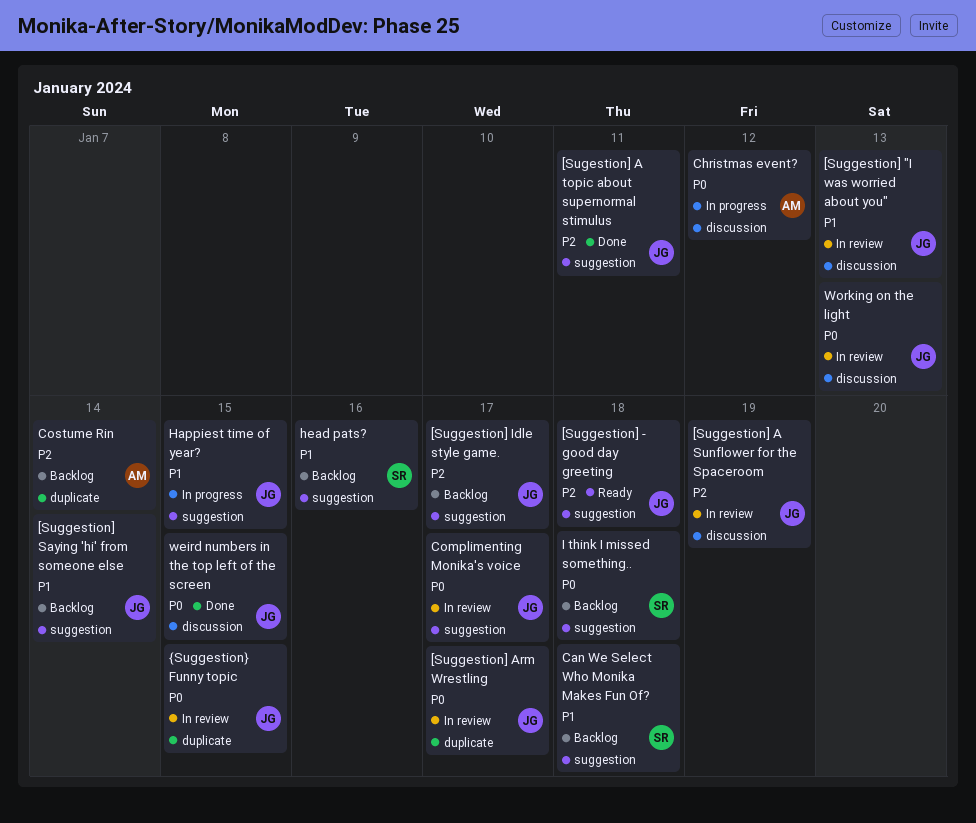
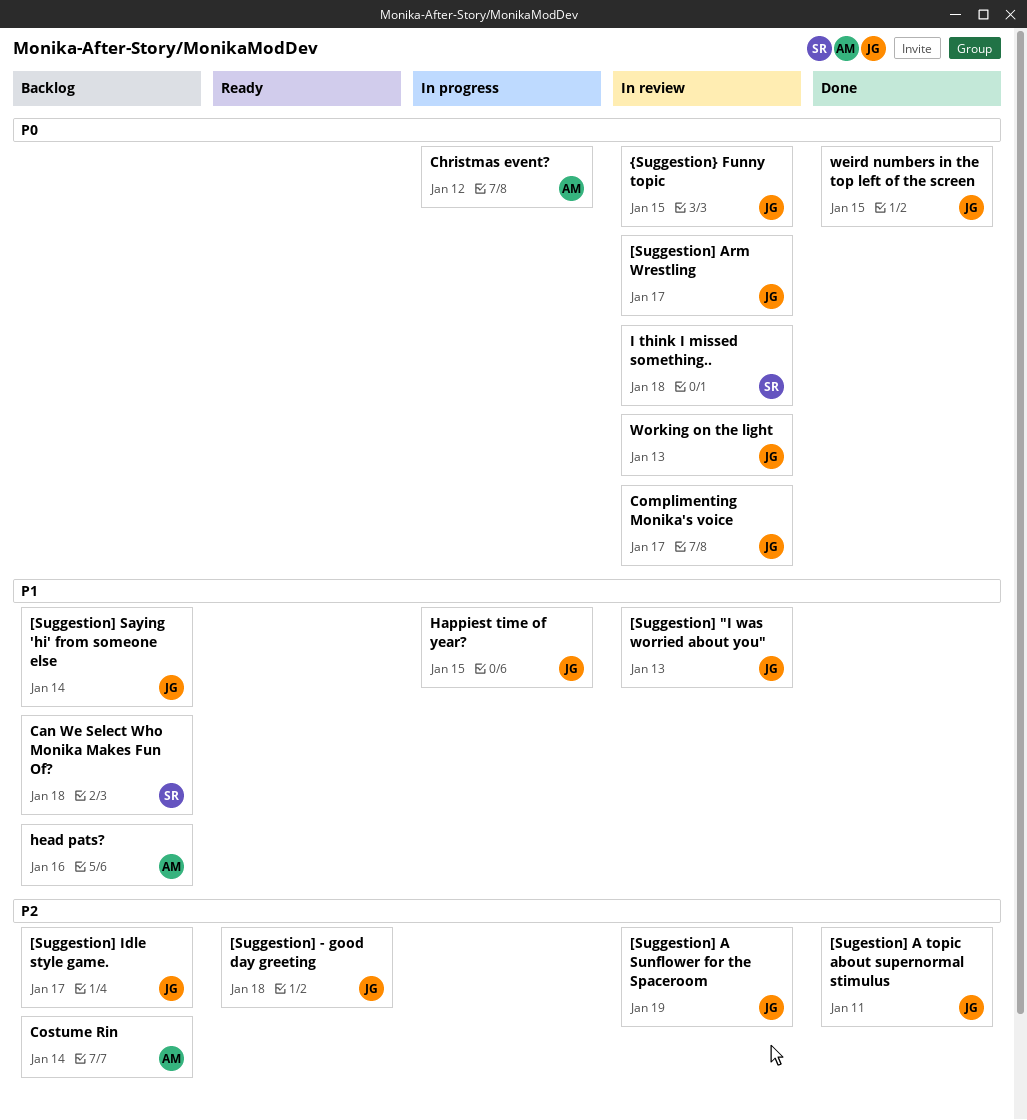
head pats?, owner: SR -> AM
I think I missed something.., status: Backlog -> In review

